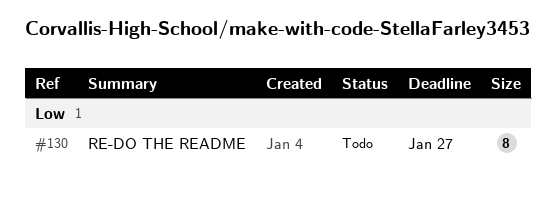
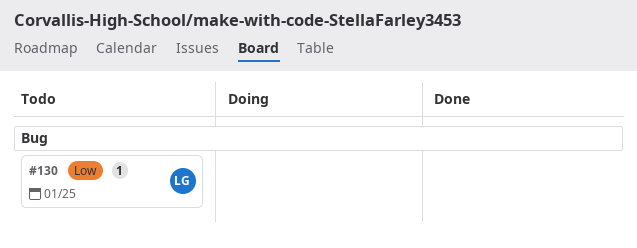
#130, estimate: 8 -> 1
#130, due: Jan 27 -> Jan 25

